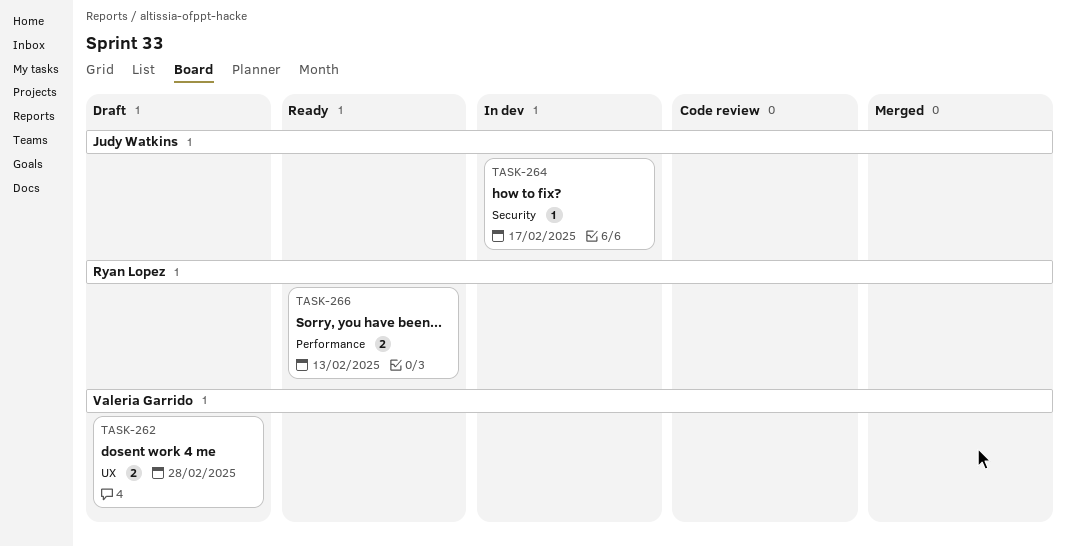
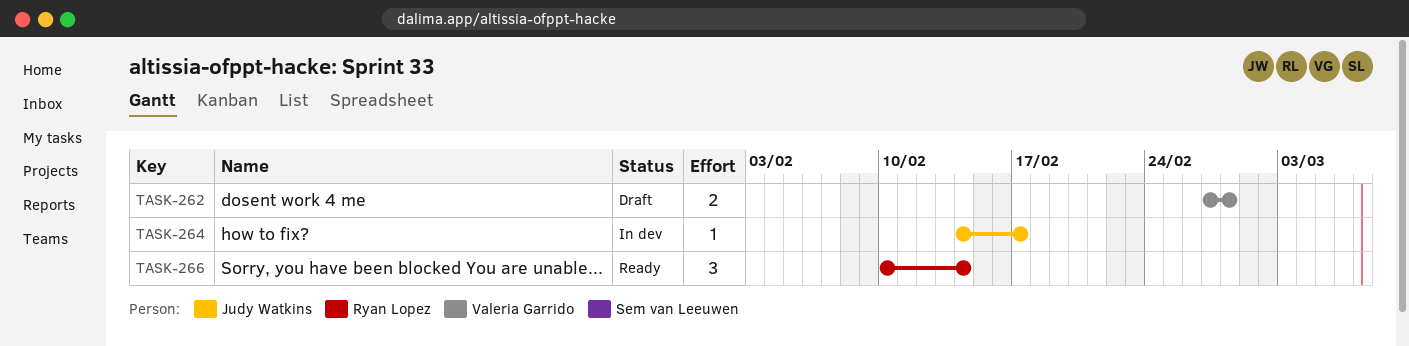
TASK-266, estimate: 2 -> 3
TASK-266, due: Feb 13 -> Feb 14

